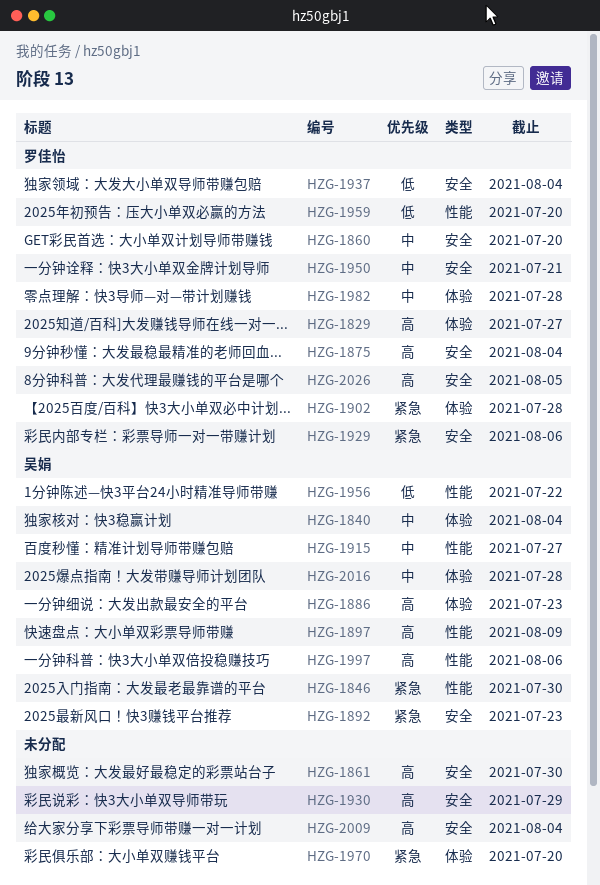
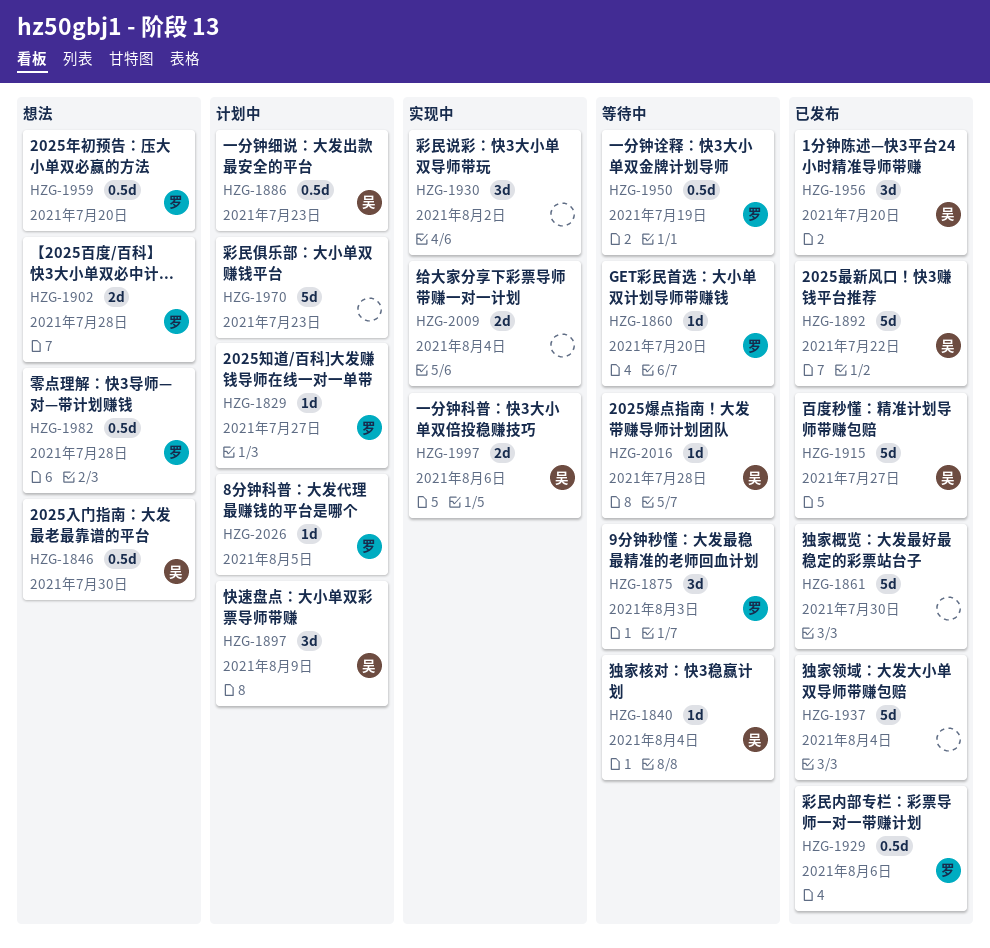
HZG-1875, due: Aug 4 -> Aug 3
HZG-1892, due: Jul 23 -> Jul 22
HZG-1930, due: Jul 29 -> Aug 2
HZG-1937, owner: 罗佳怡 -> none
HZG-1950, due: Jul 21 -> Jul 19
HZG-1956, due: Jul 22 -> Jul 20
HZG-1970, due: Jul 20 -> Jul 23

